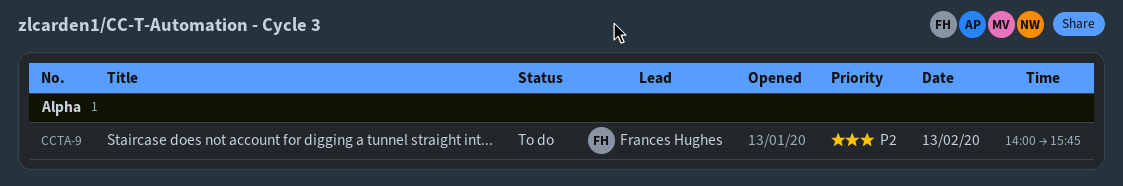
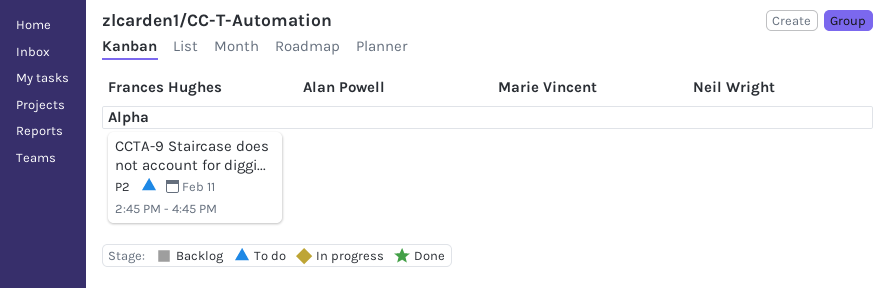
CCTA-9, day: Feb 13 -> Feb 11
CCTA-9, begins: 14:00 -> 14:45
CCTA-9, ends: 15:45 -> 16:45

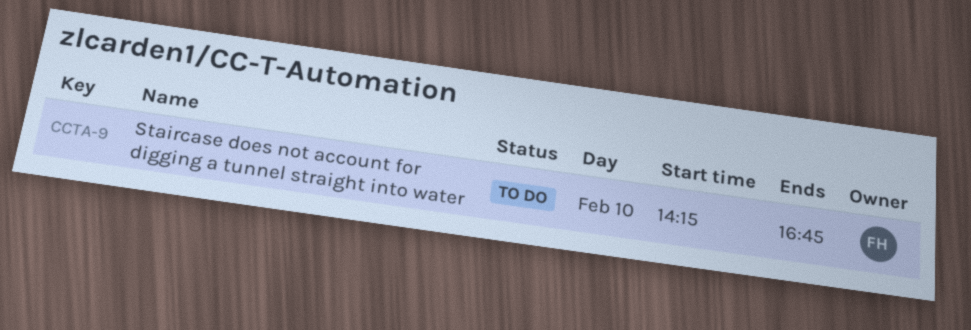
CCTA-9, day: Feb 11 -> Feb 10
CCTA-9, begins: 14:45 -> 14:15

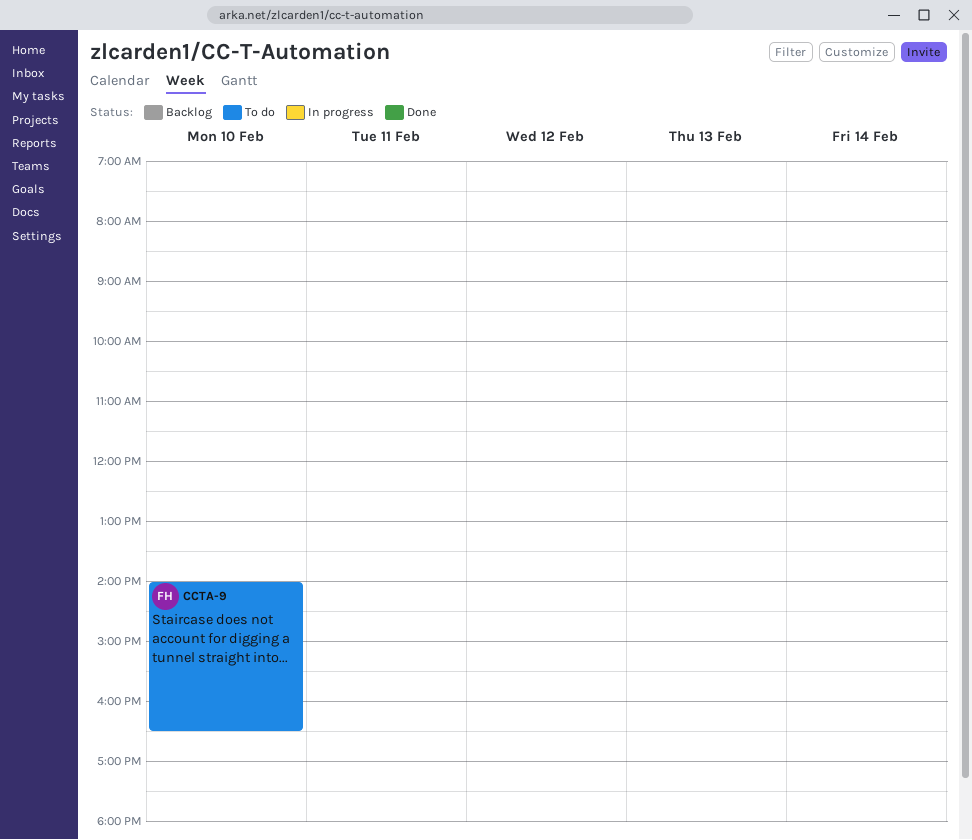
CCTA-9, begins: 14:15 -> 14:00
CCTA-9, ends: 16:45 -> 16:30

